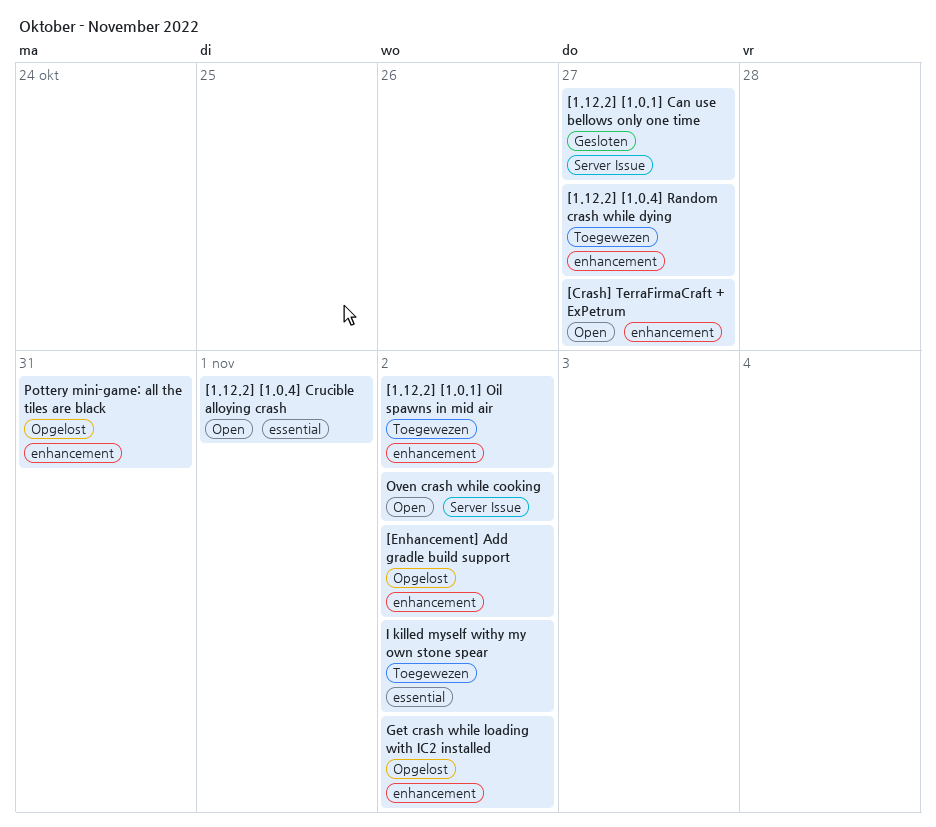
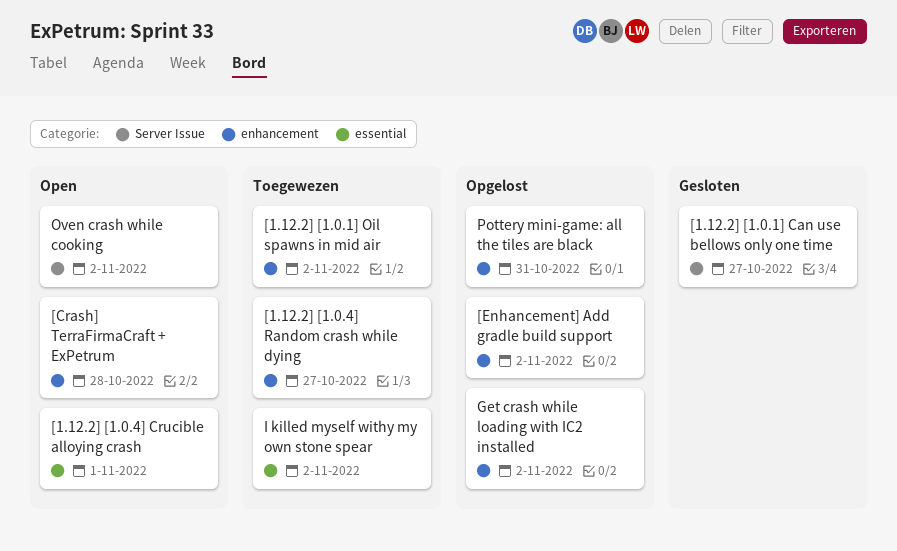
[Crash] TerraFirmaCraft + ExPetrum, due: Oct 27 -> Oct 28

